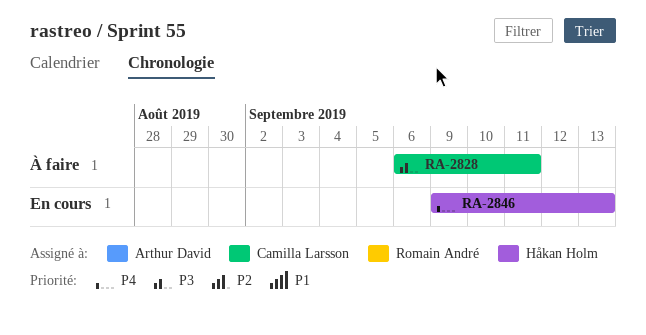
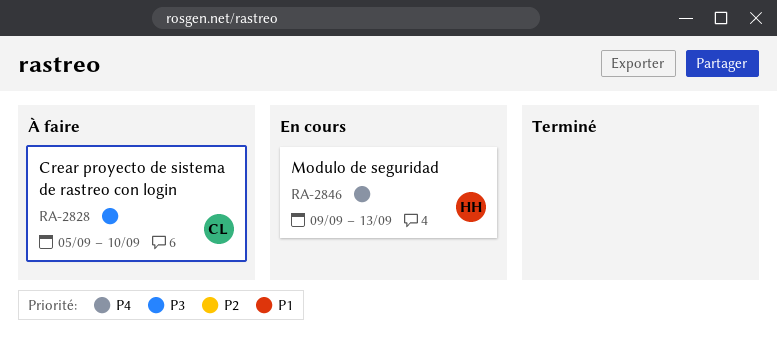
RA-2828, start: Sep 6 -> Sep 5
RA-2828, due: Sep 11 -> Sep 10

